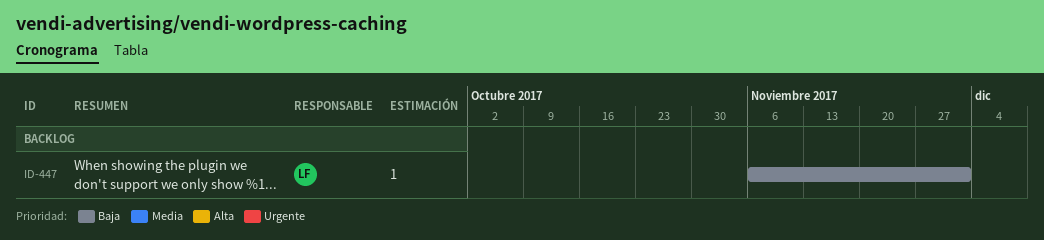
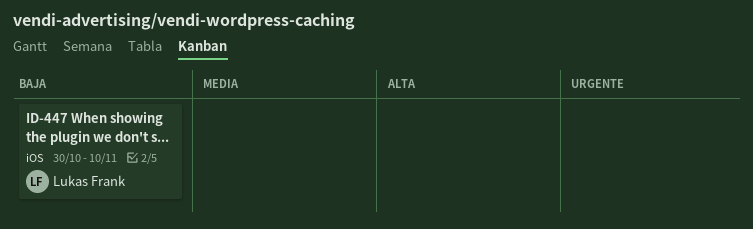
ID-447, start: Nov 6 -> Oct 30
ID-447, due: Dec 1 -> Nov 10

